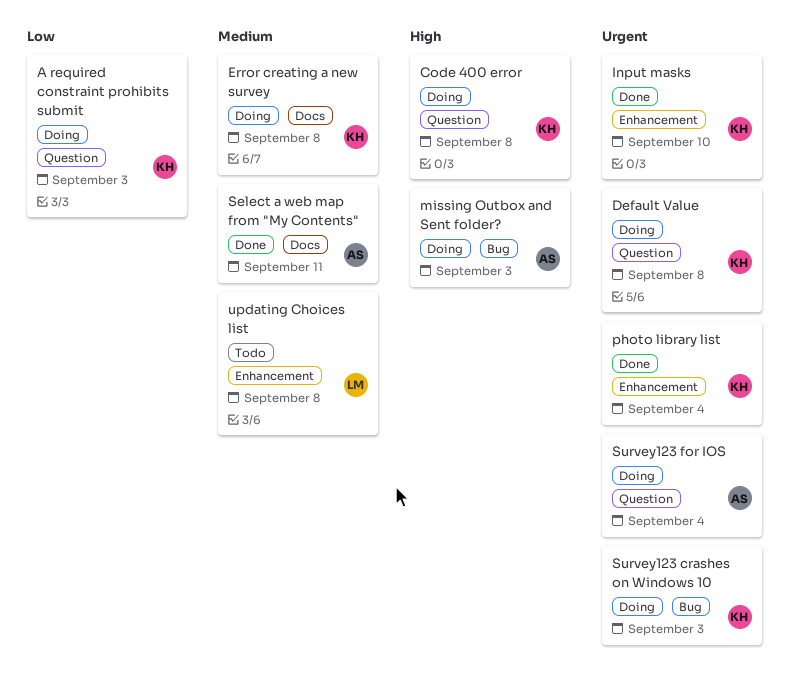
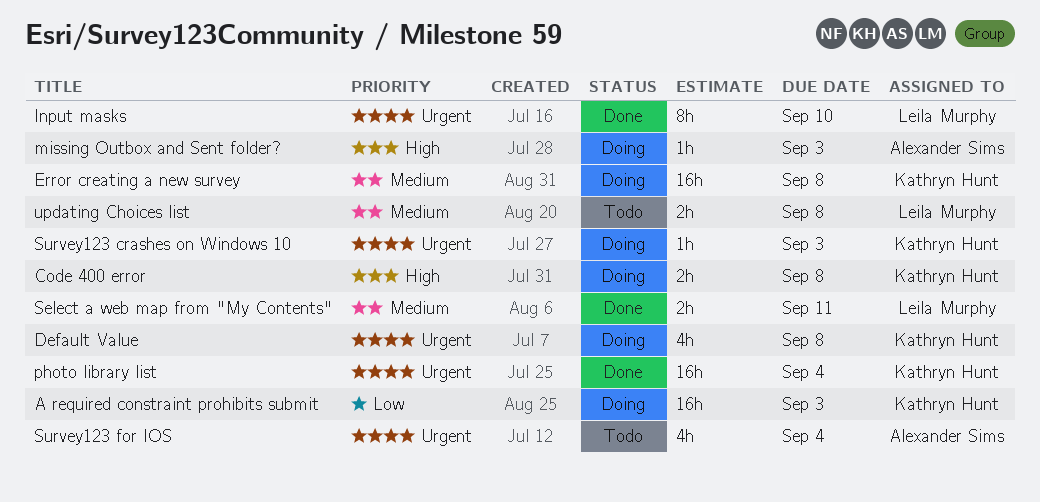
Input masks, owner: Kathryn Hunt -> Leila Murphy
Select a web map from "My Contents", owner: Alexander Sims -> Leila Murphy
Survey123 for IOS, status: Doing -> Todo

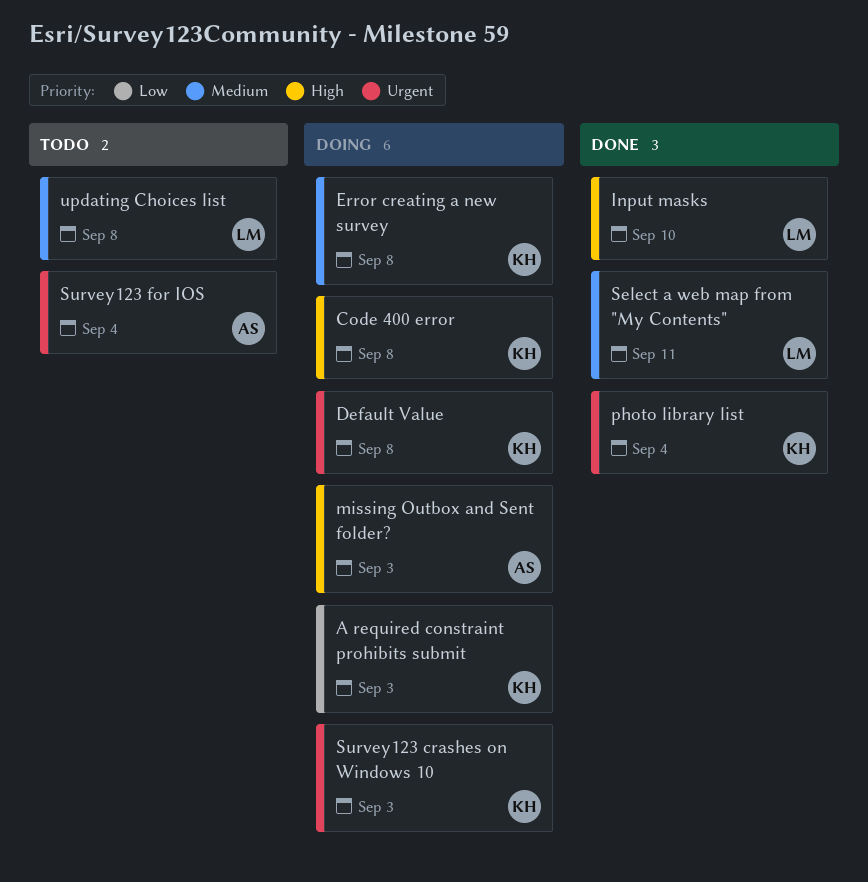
Input masks, priority: Urgent -> High

